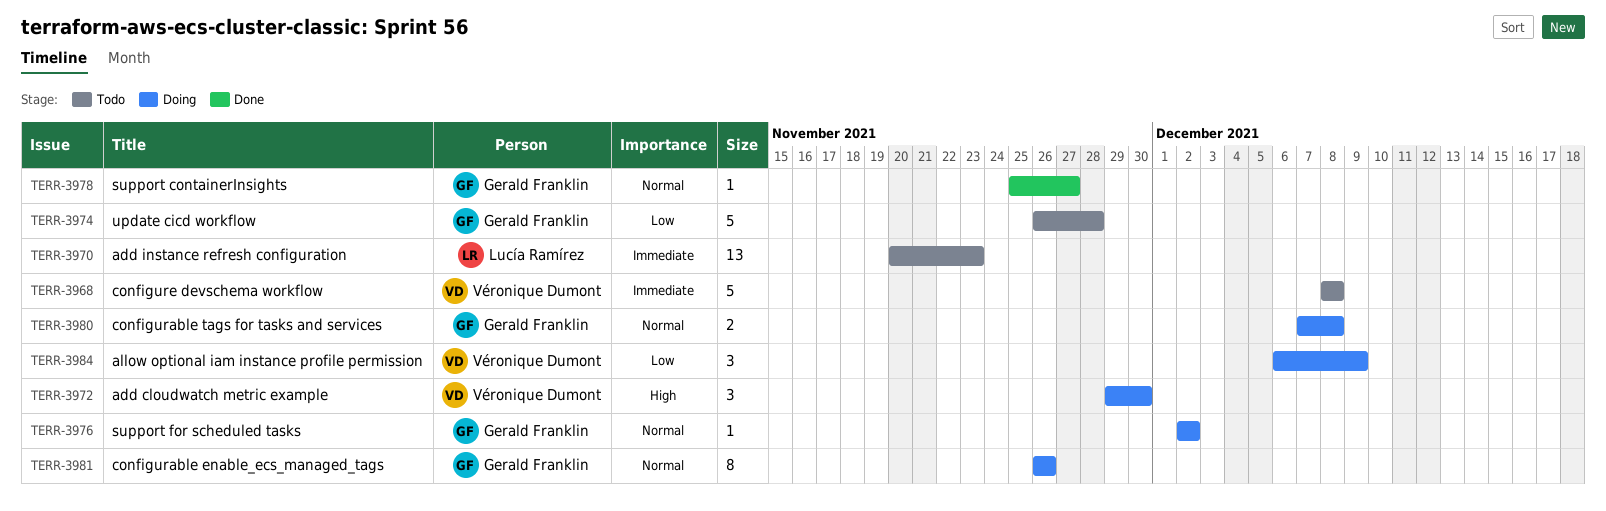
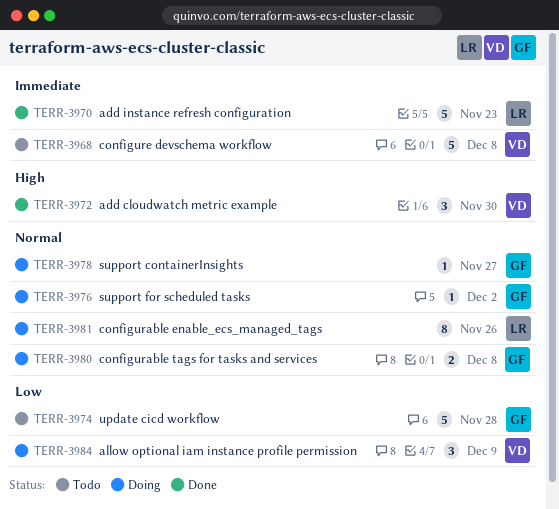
TERR-3970, status: Todo -> Done
TERR-3970, estimate: 13 -> 5
TERR-3972, status: Doing -> Done
TERR-3978, status: Done -> Doing
TERR-3981, owner: Gerald Franklin -> Lucía Ramírez

